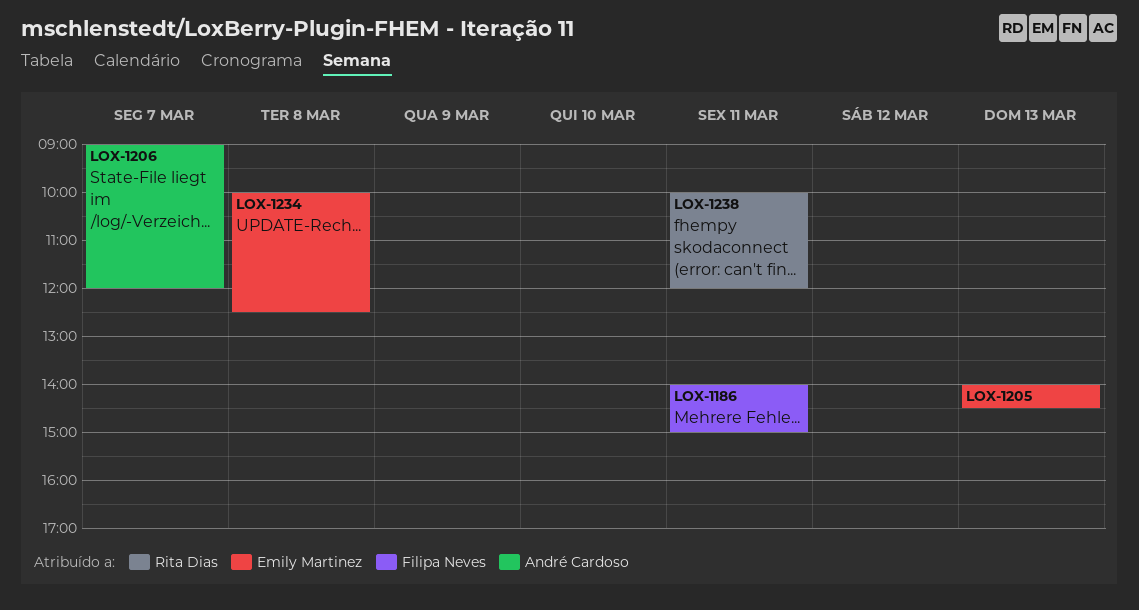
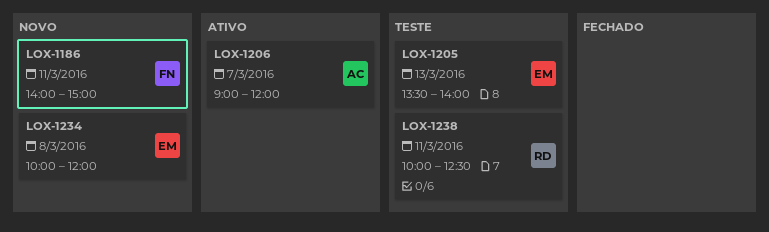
LOX-1205, begins: 14:00 -> 13:30
LOX-1205, ends: 14:30 -> 14:00
LOX-1234, ends: 12:30 -> 12:00
LOX-1238, ends: 12:00 -> 12:30

